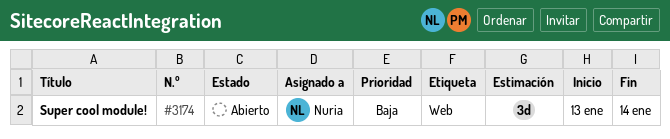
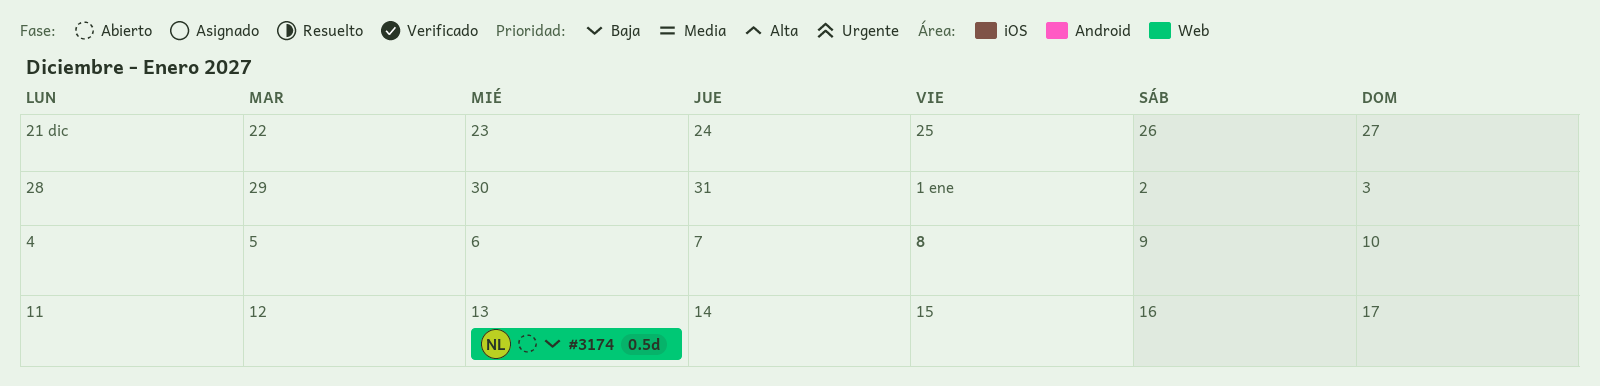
#3174, estimate: 3d -> 0.5d
#3174, due: Jan 14 -> Jan 13

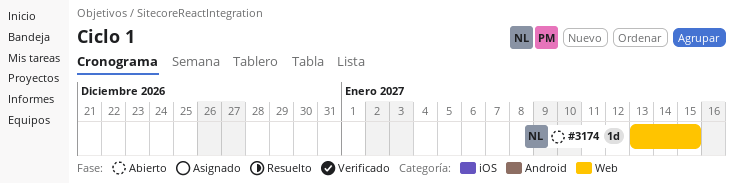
#3174, estimate: 0.5d -> 1d
#3174, due: Jan 13 -> Jan 15

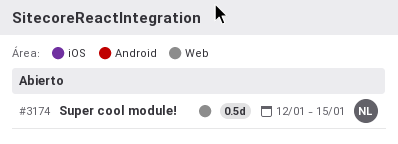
#3174, estimate: 1d -> 0.5d
#3174, start: Jan 13 -> Jan 12

